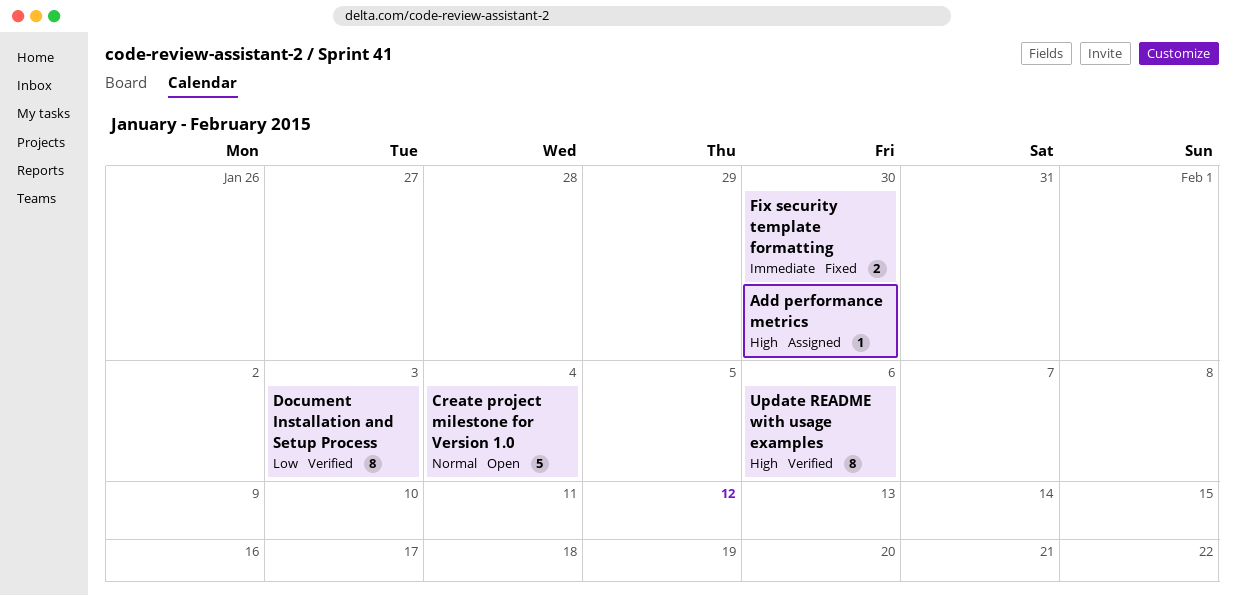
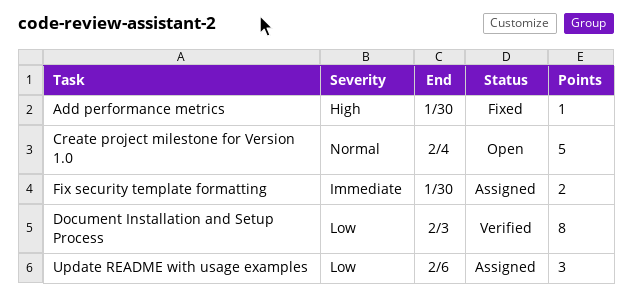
Add performance metrics, status: Assigned -> Fixed
Fix security template formatting, status: Fixed -> Assigned
Update README with usage examples, status: Verified -> Assigned
Update README with usage examples, priority: High -> Low
Update README with usage examples, estimate: 8 -> 3

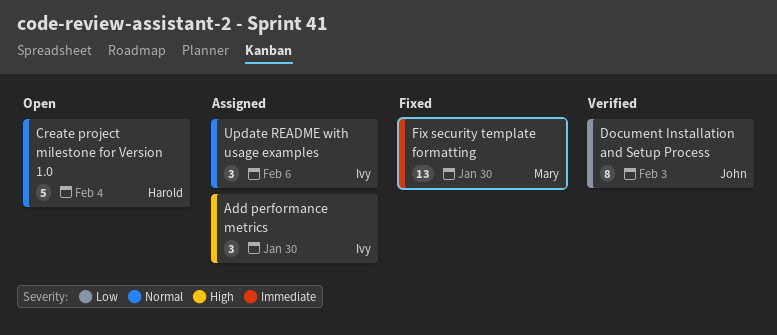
Add performance metrics, status: Fixed -> Assigned
Add performance metrics, estimate: 1 -> 3
Fix security template formatting, status: Assigned -> Fixed
Fix security template formatting, estimate: 2 -> 13
Update README with usage examples, priority: Low -> Normal

